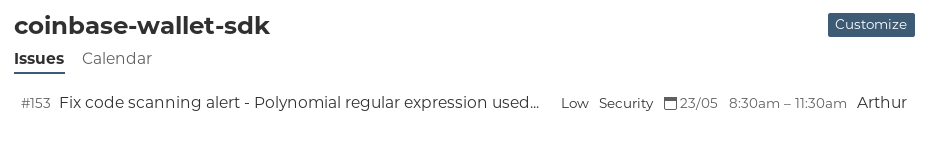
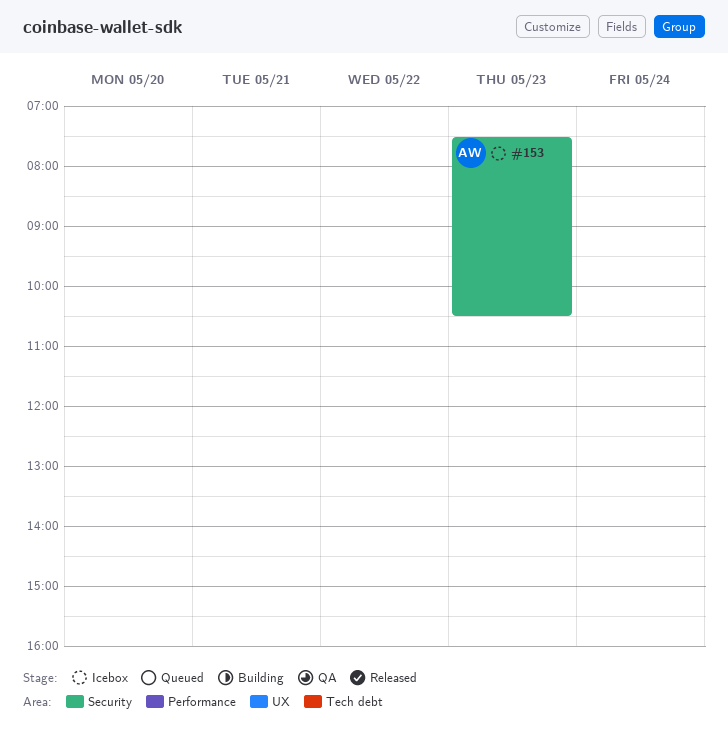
#153, begins: 08:30 -> 07:30
#153, ends: 11:30 -> 10:30

